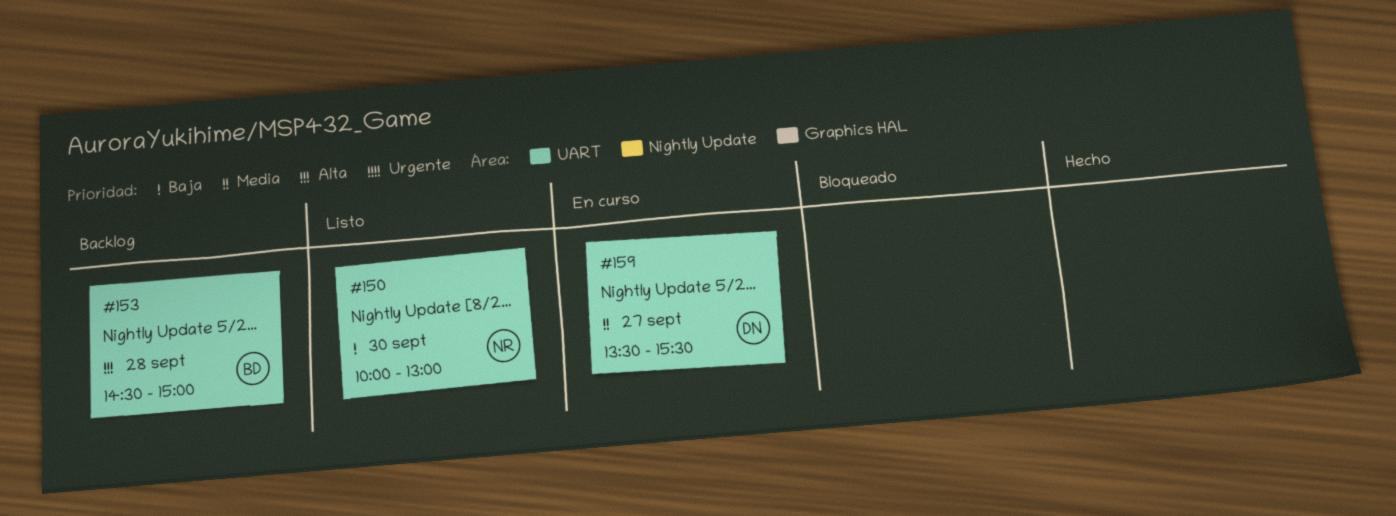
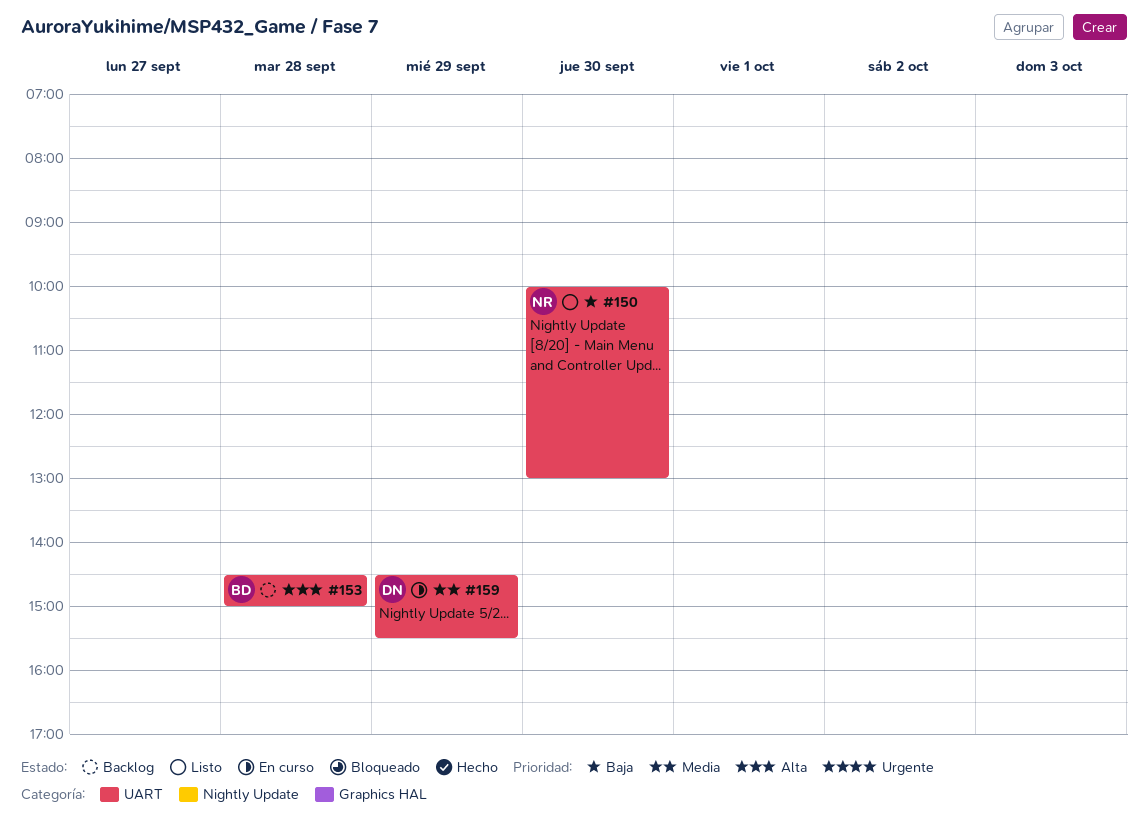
#159, day: Sep 27 -> Sep 29
#159, begins: 13:30 -> 14:30

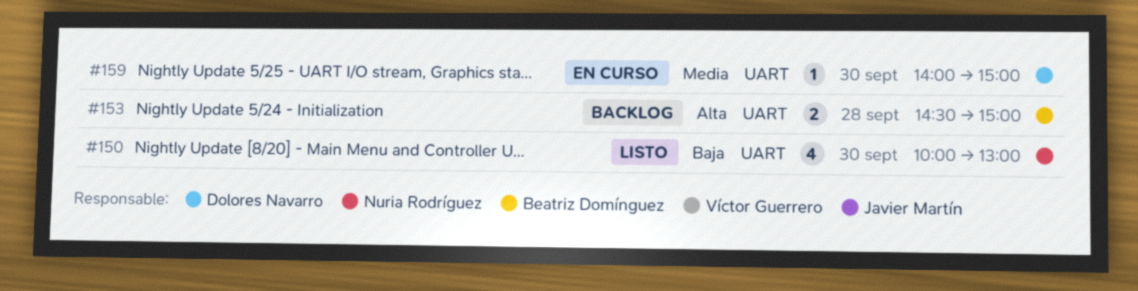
#159, day: Sep 29 -> Sep 30
#159, begins: 14:30 -> 14:00
#159, ends: 15:30 -> 15:00

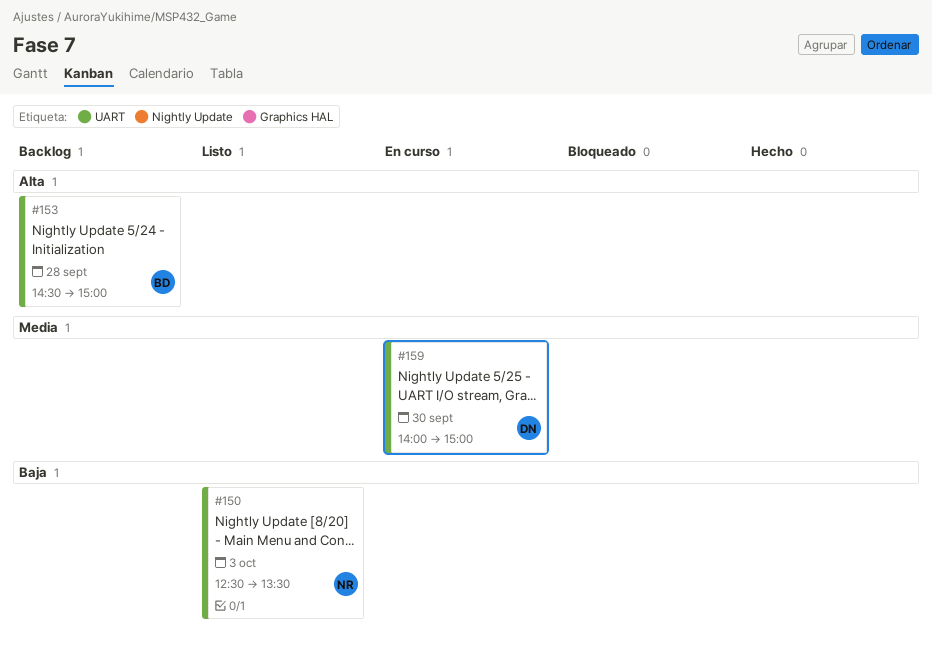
#150, day: Sep 30 -> Oct 3
#150, begins: 10:00 -> 12:30
#150, ends: 13:00 -> 13:30

